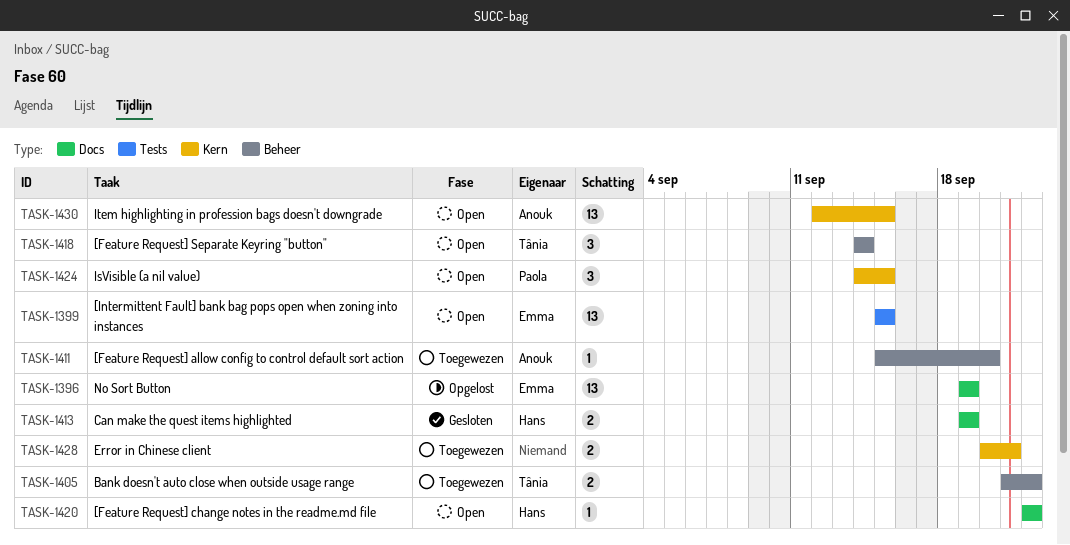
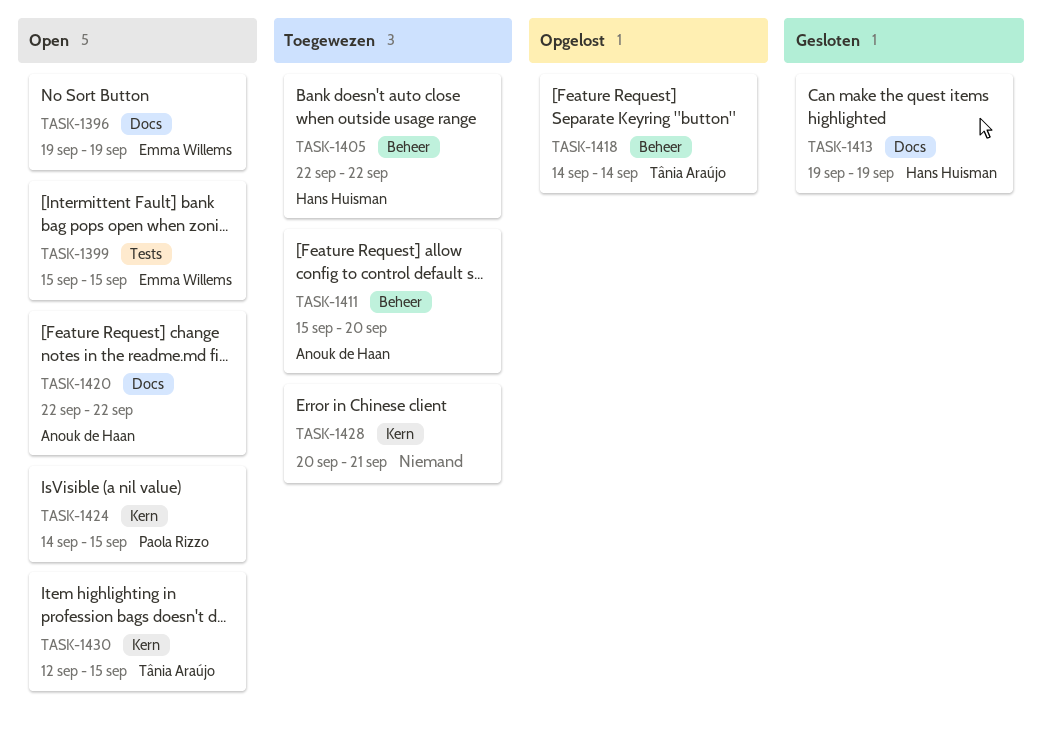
TASK-1396, status: Opgelost -> Open
TASK-1405, owner: Tânia Araújo -> Hans Huisman
TASK-1405, start: Sep 21 -> Sep 22
TASK-1418, status: Open -> Opgelost
TASK-1420, owner: Hans Huisman -> Anouk de Haan
TASK-1430, owner: Anouk de Haan -> Tânia Araújo

